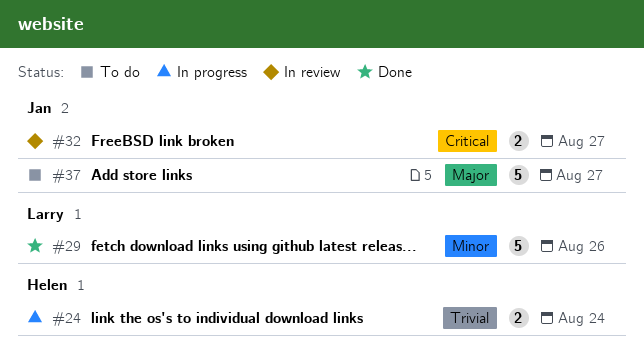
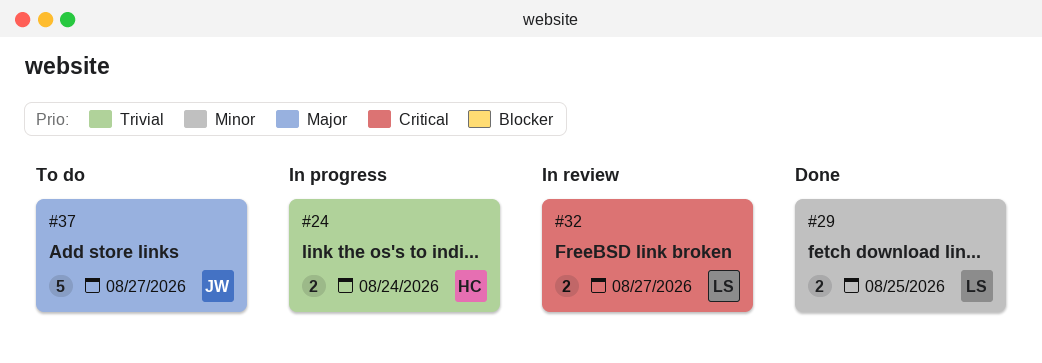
#29, estimate: 5 -> 2
#29, due: Aug 26 -> Aug 25
#32, owner: Jan -> Larry

